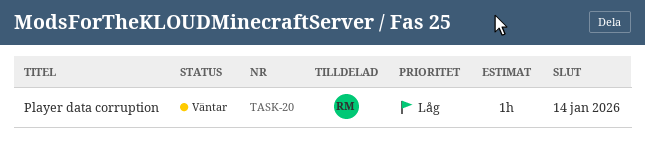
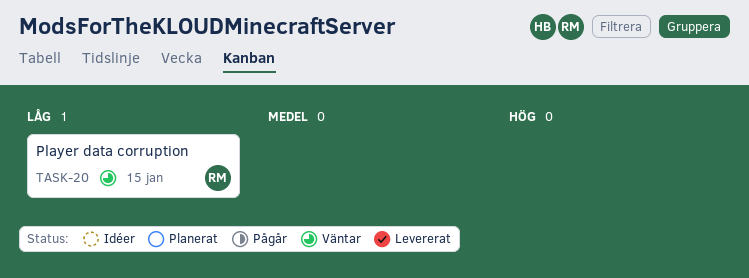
TASK-20, due: Jan 14 -> Jan 15

